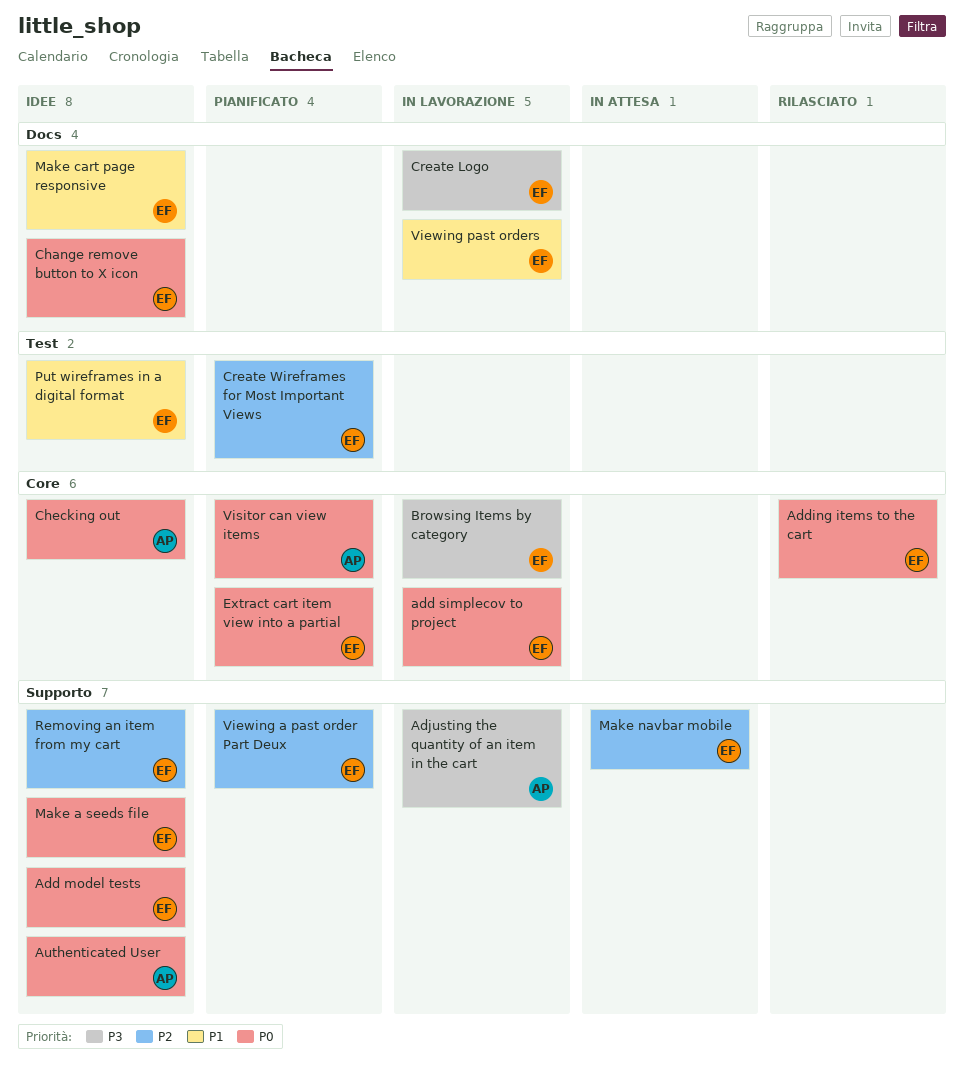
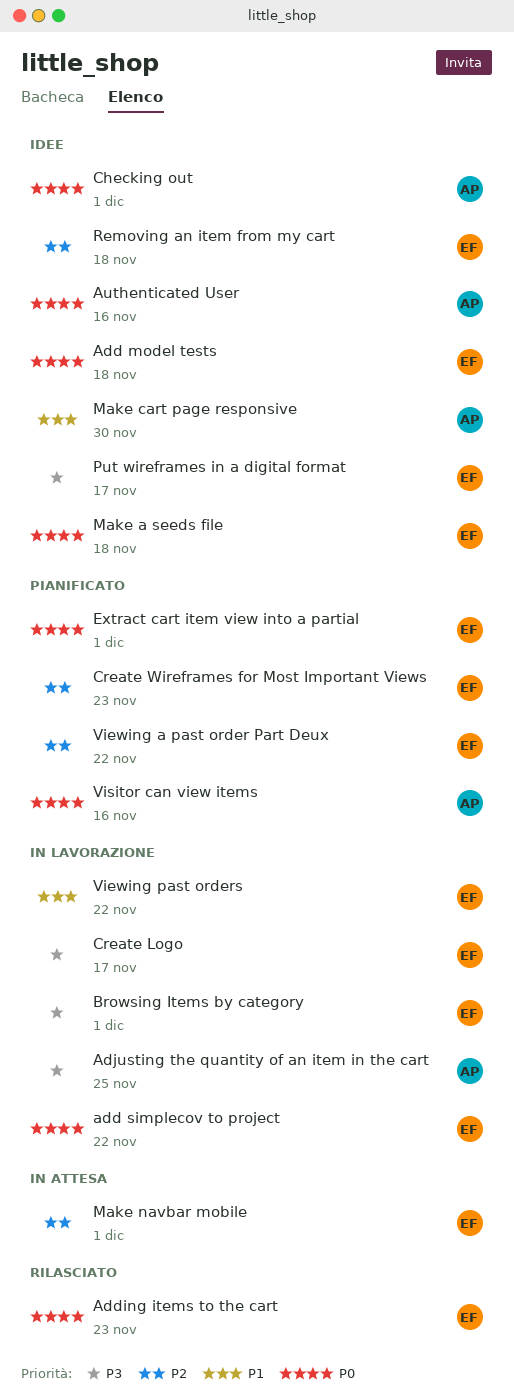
Change remove button to X icon: present -> none
Make cart page responsive, owner: EF -> AP
Put wireframes in a digital format, priority: P1 -> P3

